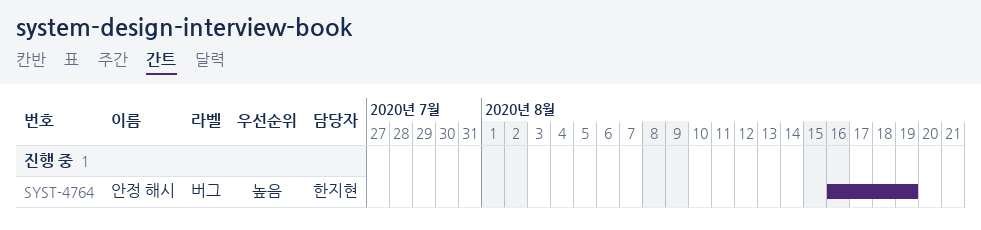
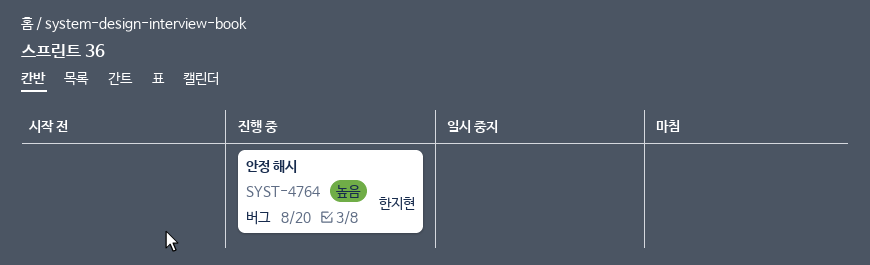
SYST-4764, due: Aug 19 -> Aug 20

